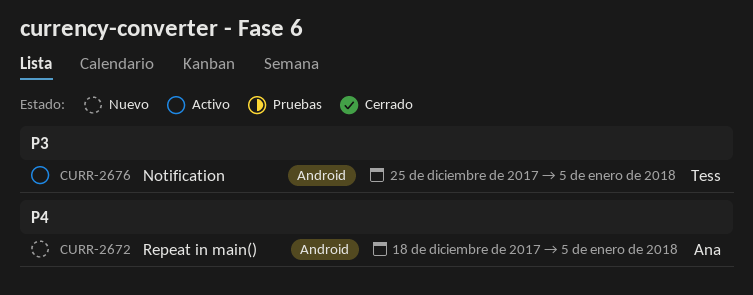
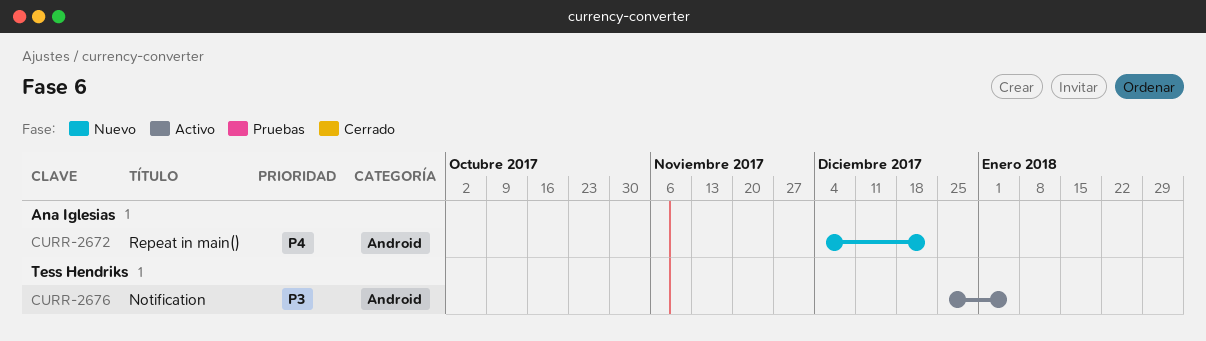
CURR-2672, start: Dec 18 -> Dec 4
CURR-2672, due: Jan 5 -> Dec 22

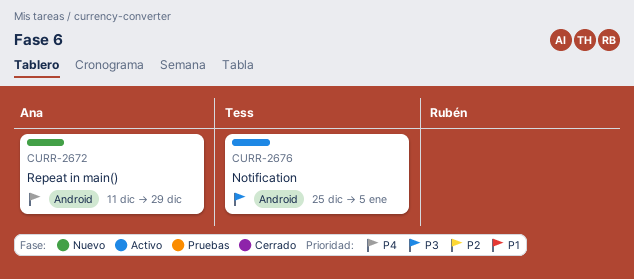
CURR-2672, start: Dec 4 -> Dec 11
CURR-2672, due: Dec 22 -> Dec 29

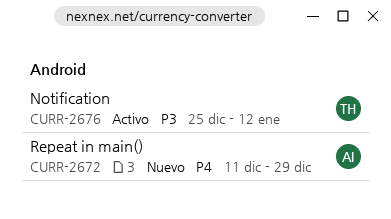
CURR-2676, due: Jan 5 -> Jan 12

